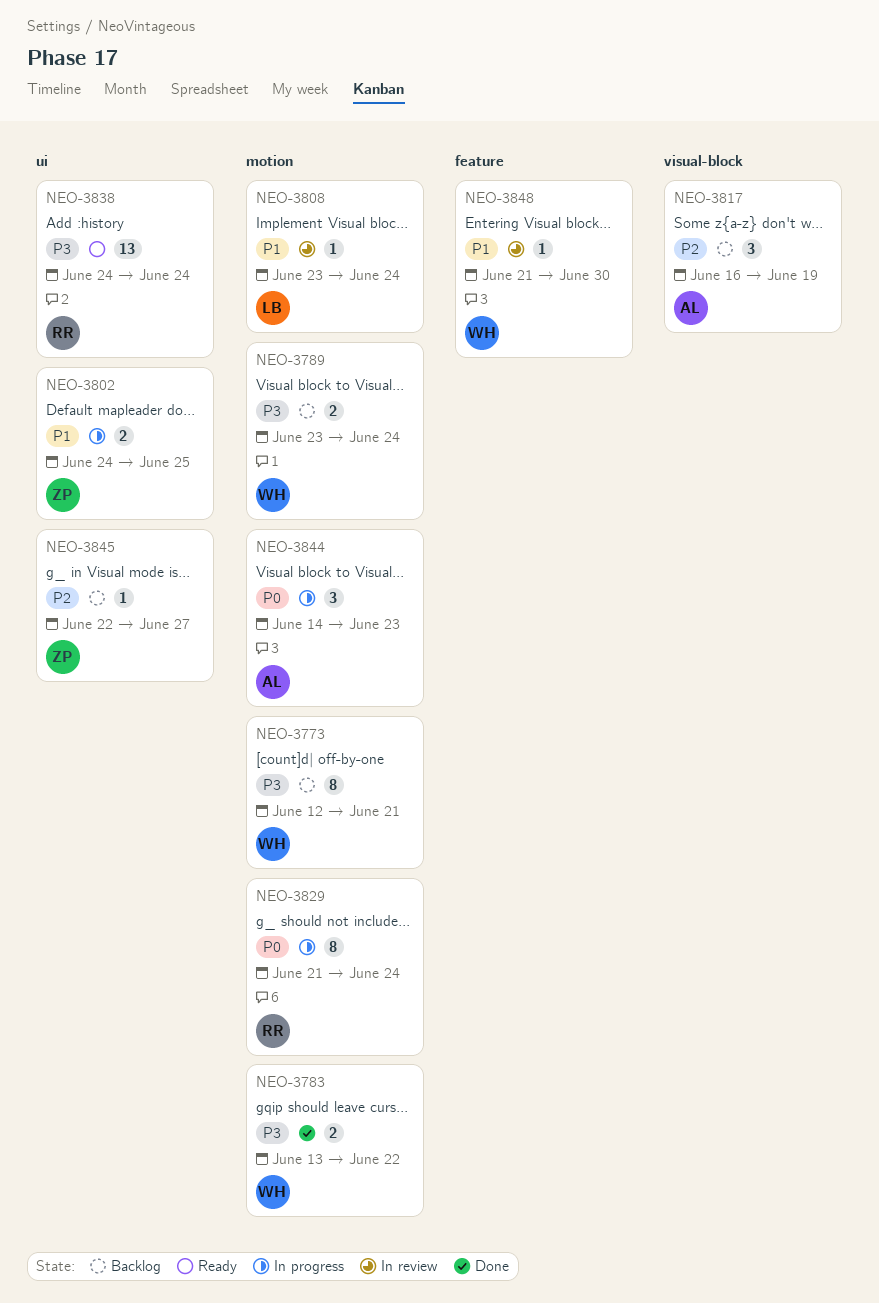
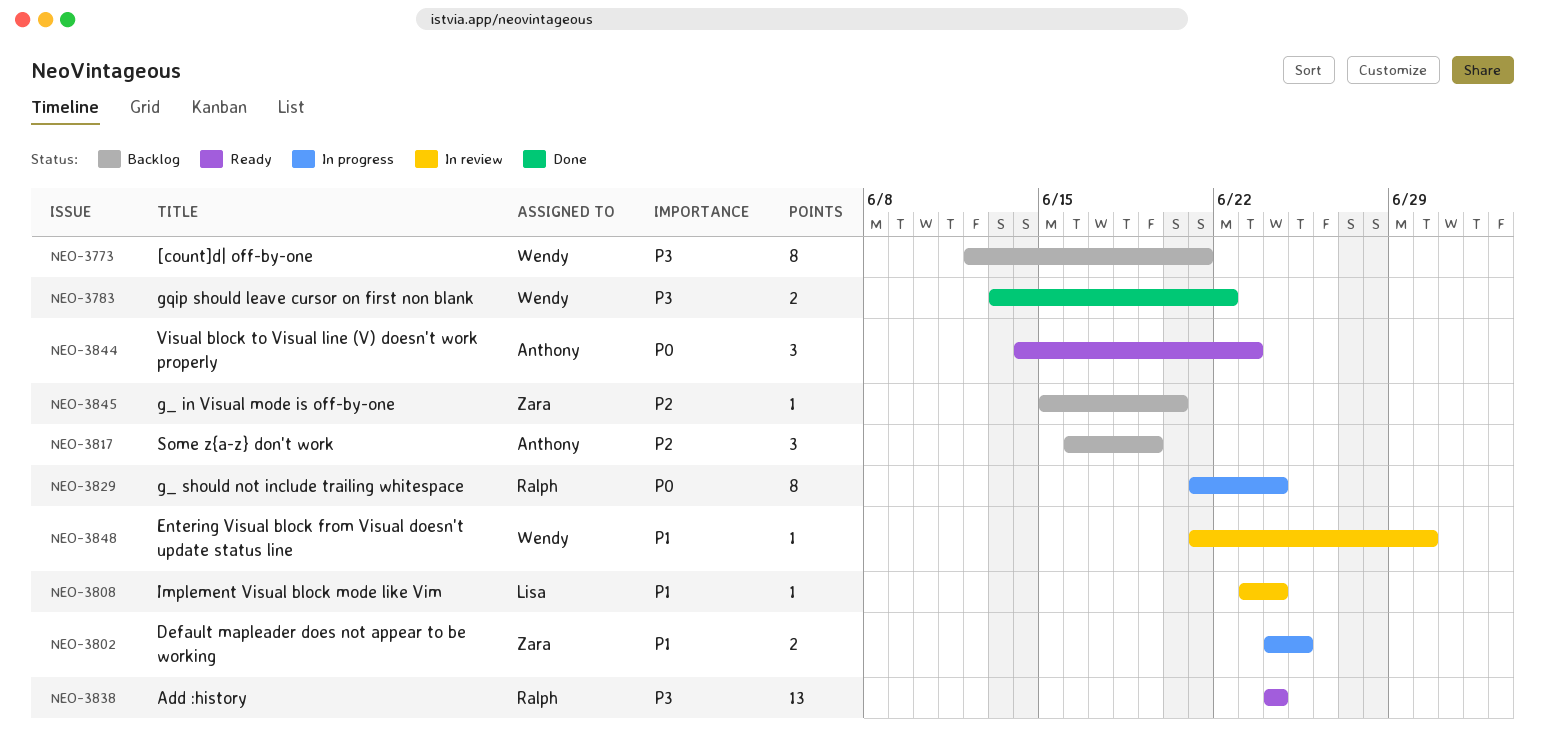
NEO-3789: present -> none
NEO-3844, status: In progress -> Ready
NEO-3845, start: Jun 22 -> Jun 15
NEO-3845, due: Jun 27 -> Jun 20

